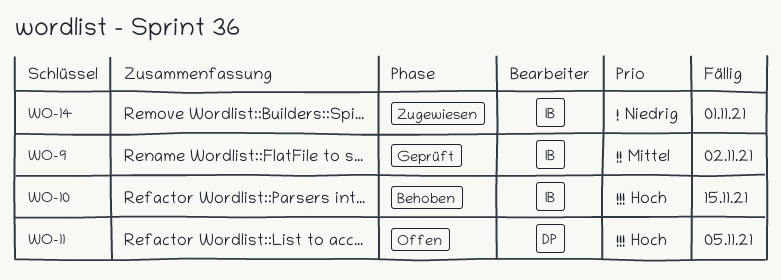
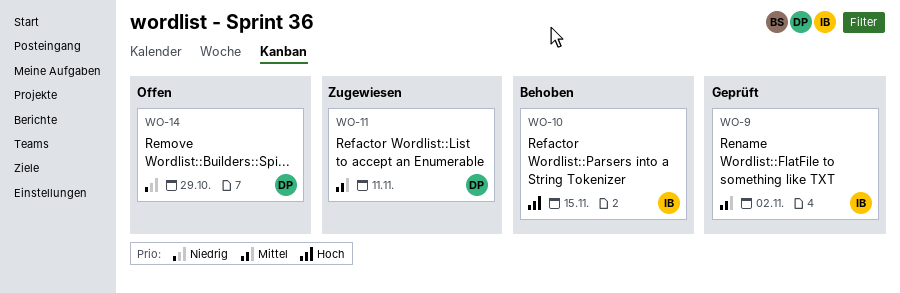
WO-11, status: Offen -> Zugewiesen
WO-11, priority: Hoch -> Mittel
WO-11, due: Nov 5 -> Nov 11
WO-14, status: Zugewiesen -> Offen
WO-14, owner: IB -> DP
WO-14, due: Nov 1 -> Oct 29

